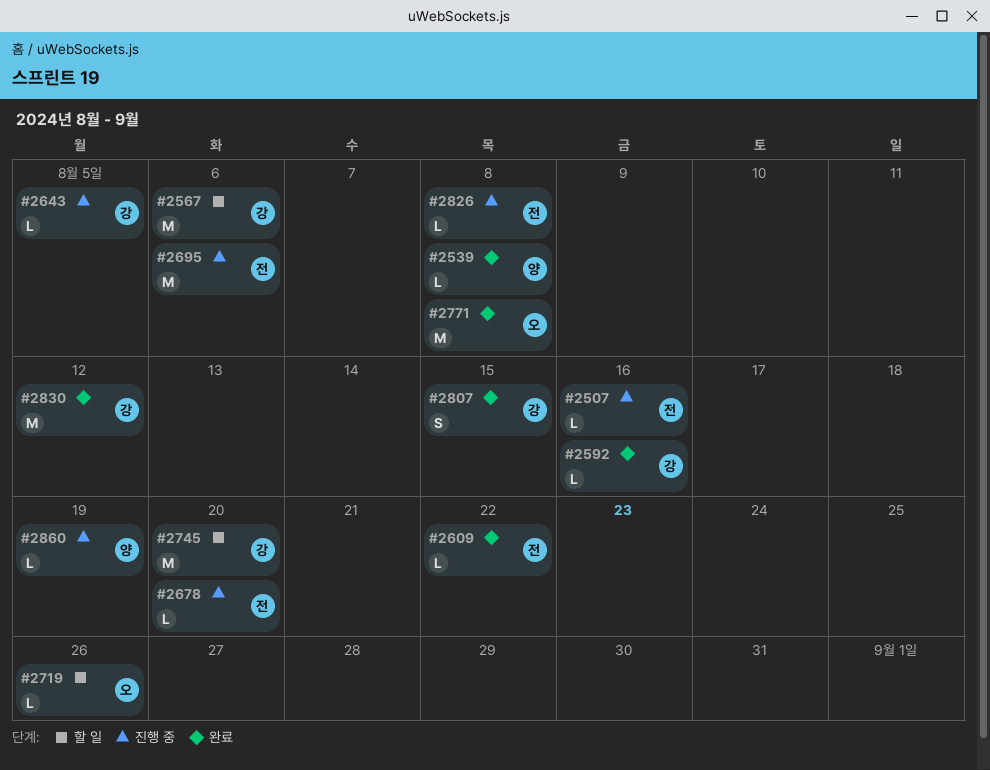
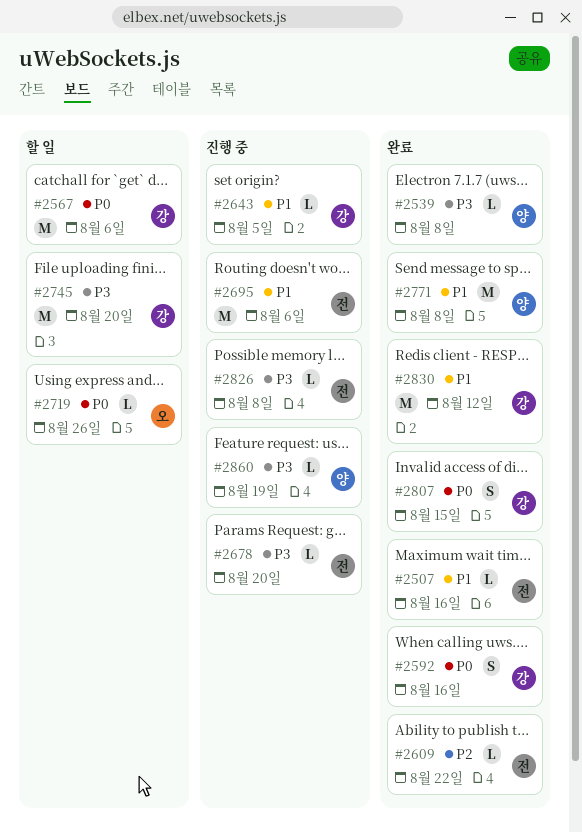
#2507, status: 진행 중 -> 완료
#2592, estimate: L -> S
#2771, owner: 오 -> 양

